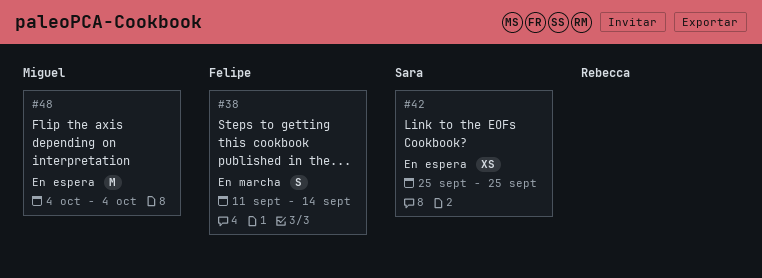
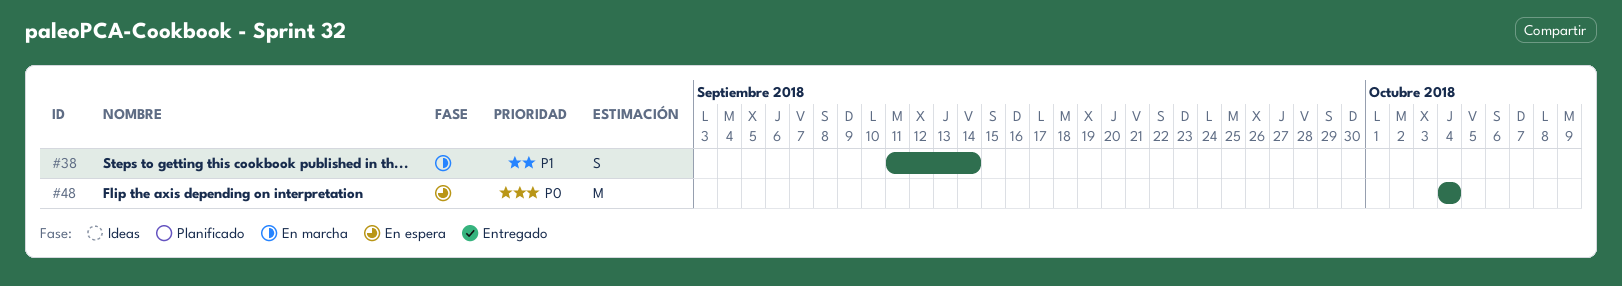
#42: present -> none

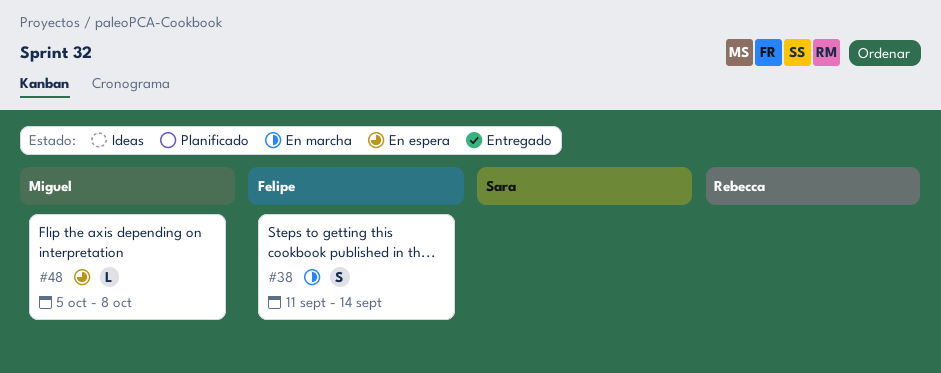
#48, estimate: M -> L
#48, start: Oct 4 -> Oct 5
#48, due: Oct 4 -> Oct 8

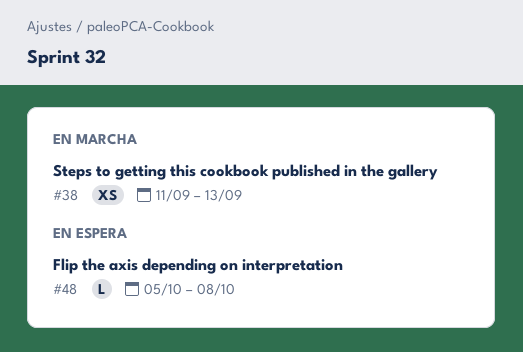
#38, estimate: S -> XS
#38, due: Sep 14 -> Sep 13

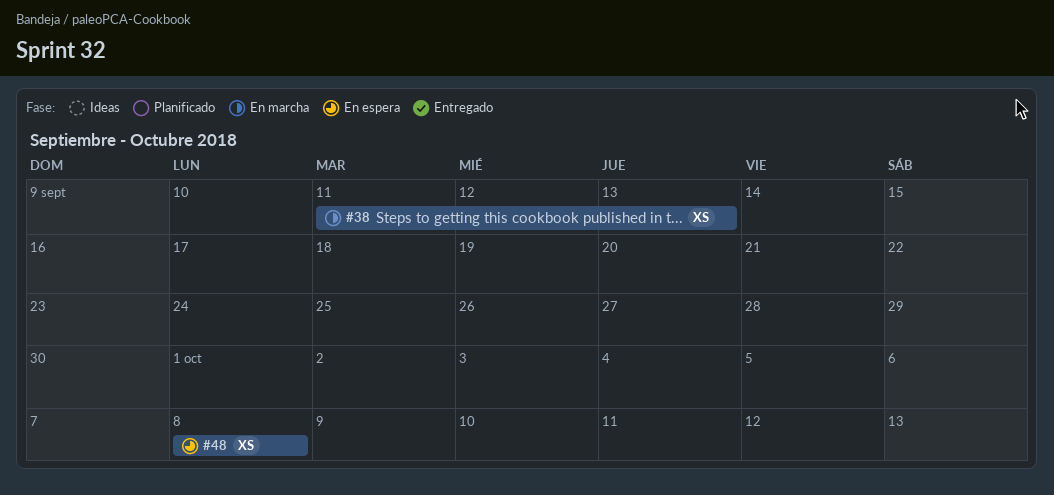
#48, estimate: L -> XS
#48, start: Oct 5 -> Oct 8

